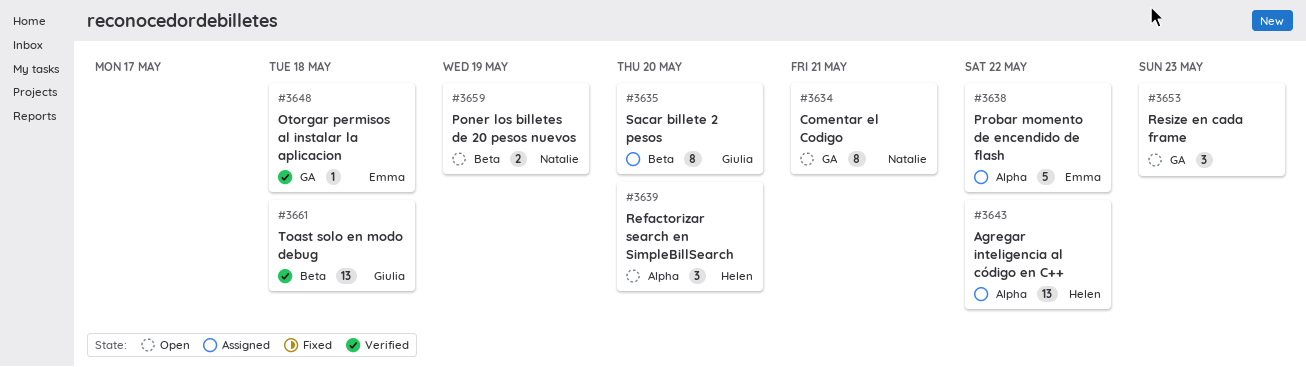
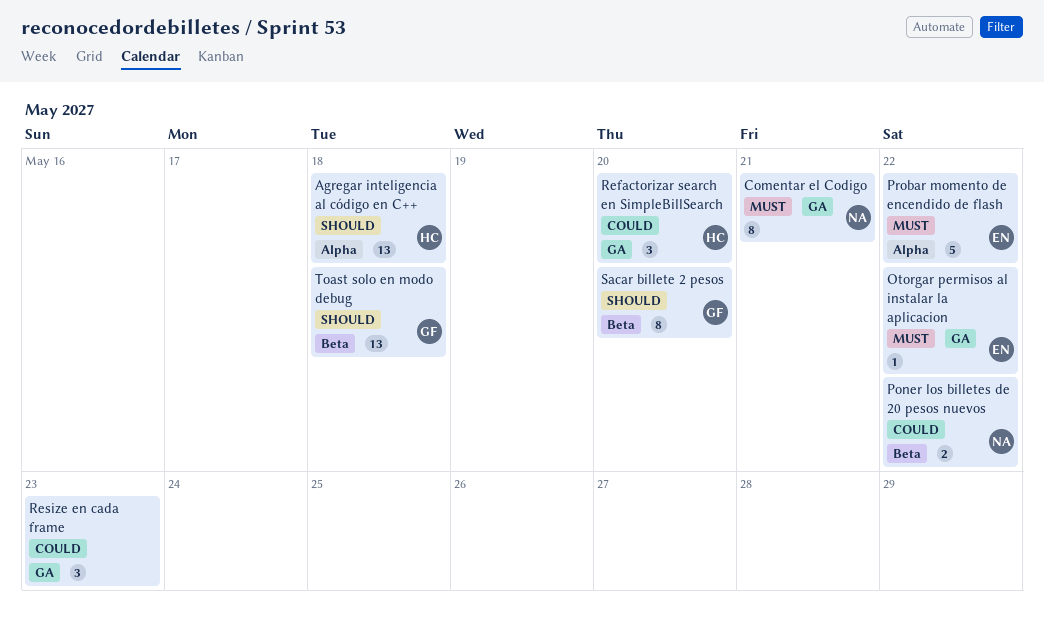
Agregar inteligencia al código en C++, due: May 22 -> May 18
Otorgar permisos al instalar la aplicacion, due: May 18 -> May 22
Poner los billetes de 20 pesos nuevos, due: May 19 -> May 22
Refactorizar search en SimpleBillSearch, label: Alpha -> GA

